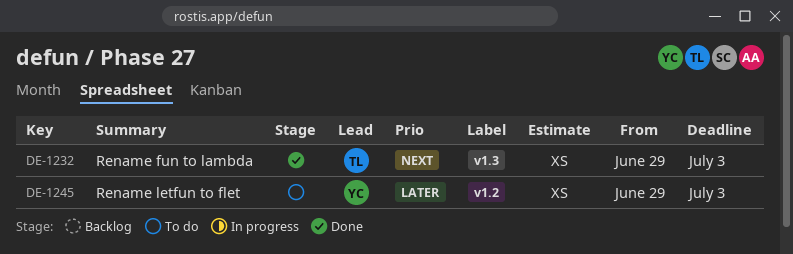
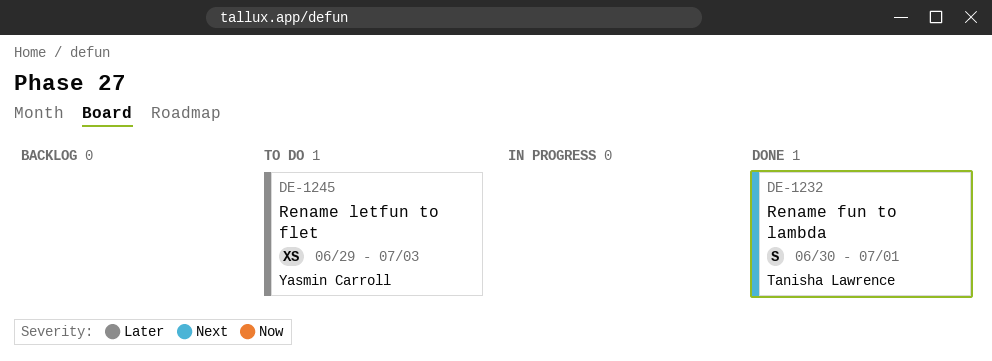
DE-1232, estimate: XS -> S
DE-1232, start: Jun 29 -> Jun 30
DE-1232, due: Jul 3 -> Jul 1

